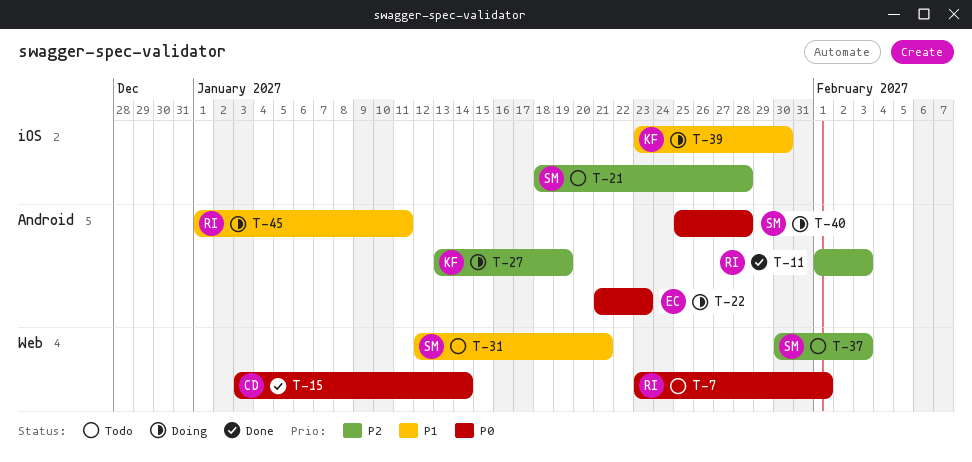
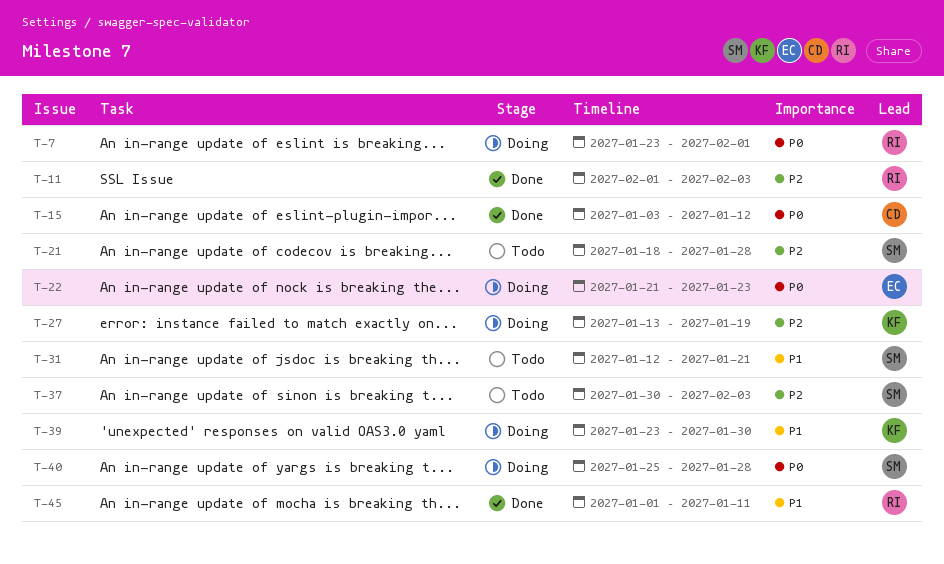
T-7, status: Todo -> Doing
T-15, due: Jan 14 -> Jan 12
T-45, status: Doing -> Done

